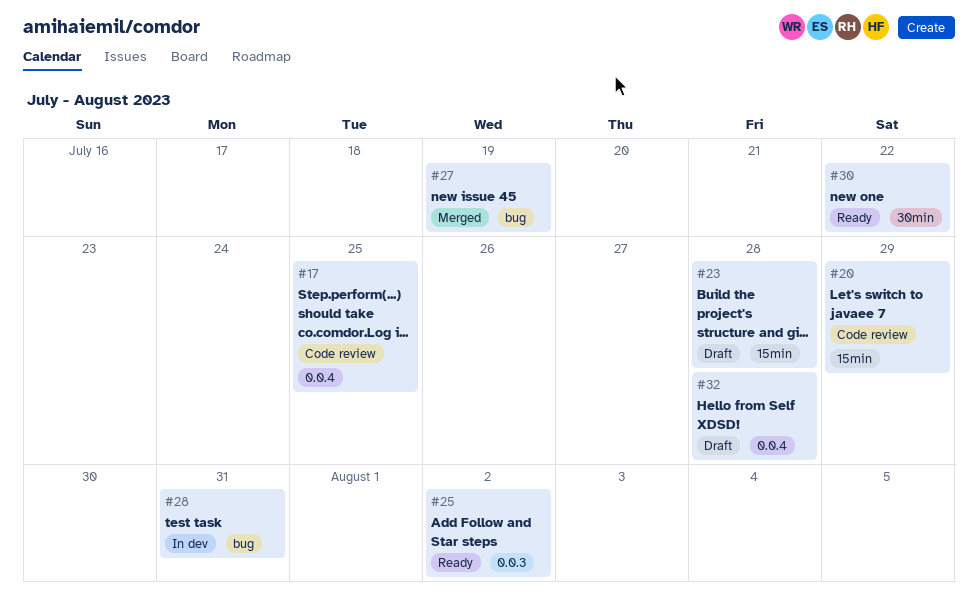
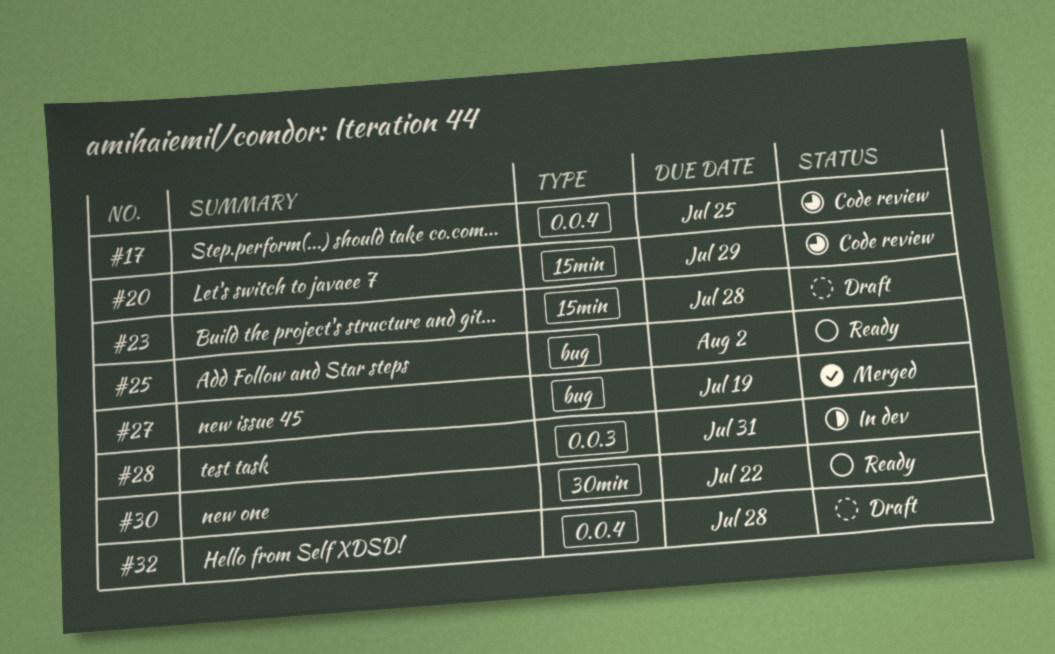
#25, label: 0.0.3 -> bug
#28, label: bug -> 0.0.3

